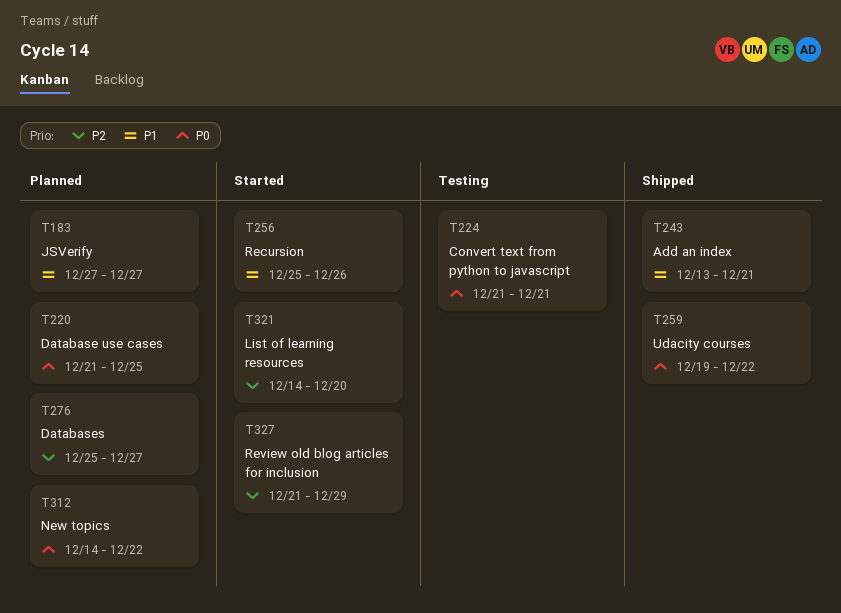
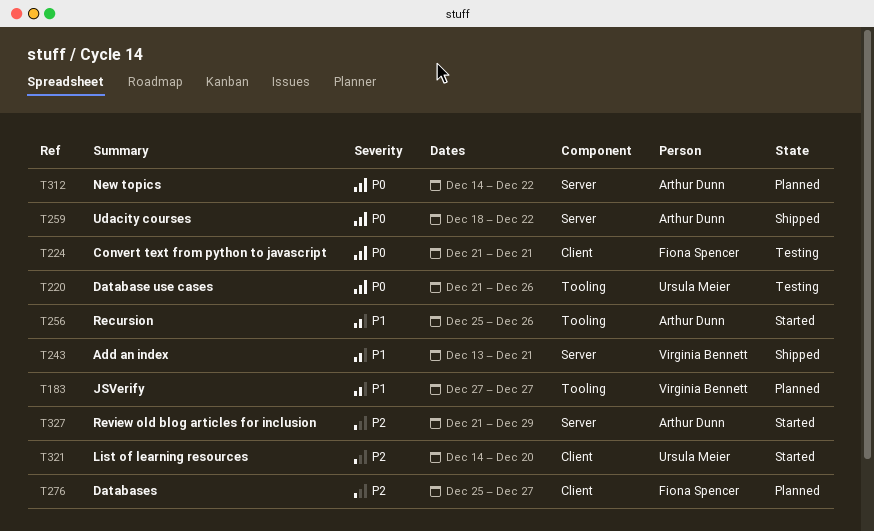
T220, status: Planned -> Testing
T220, due: Dec 25 -> Dec 26
T259, start: Dec 19 -> Dec 18

